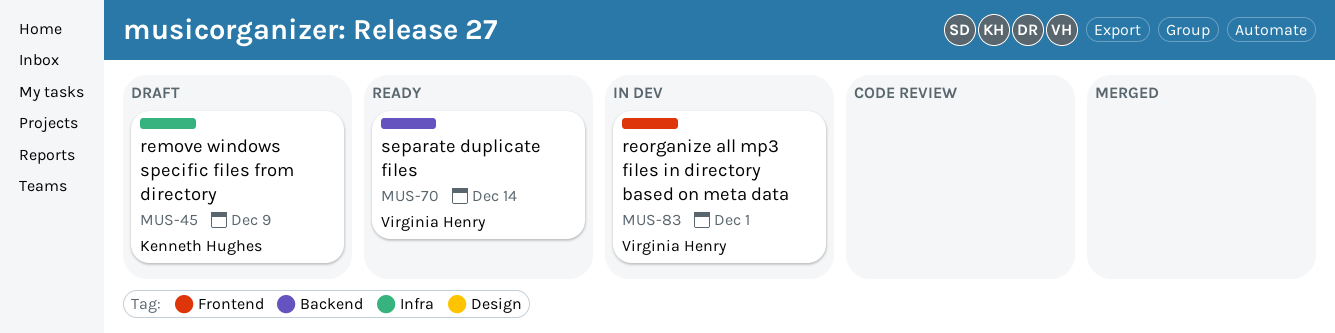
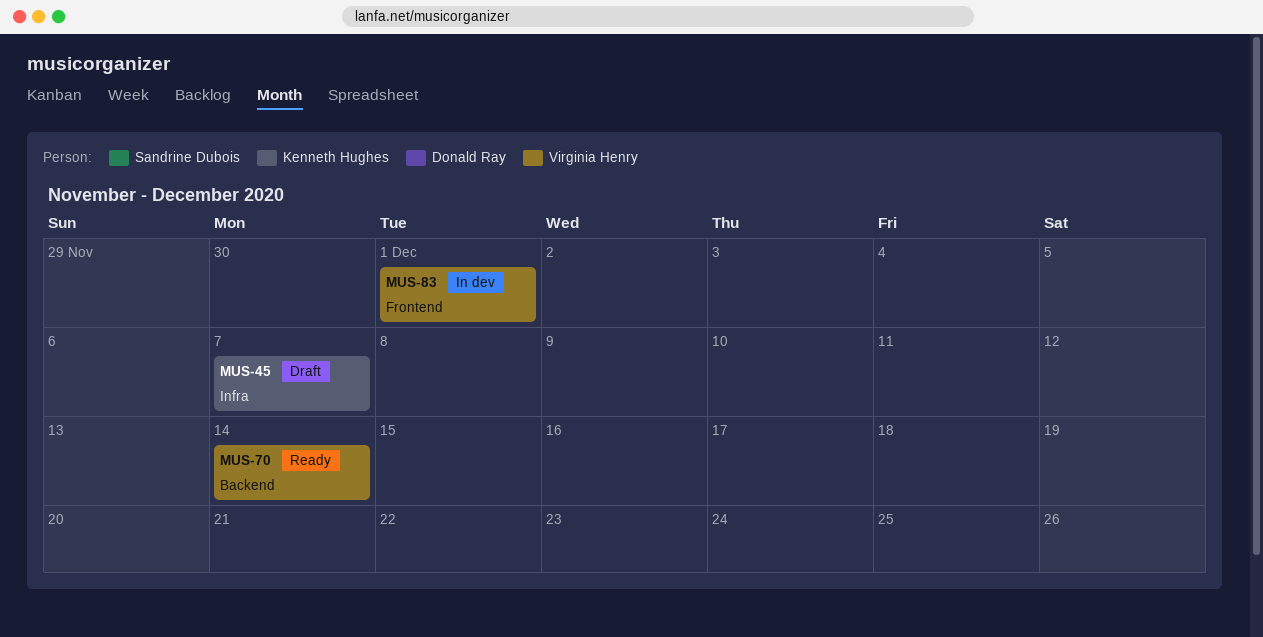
MUS-45, due: Dec 9 -> Dec 7

